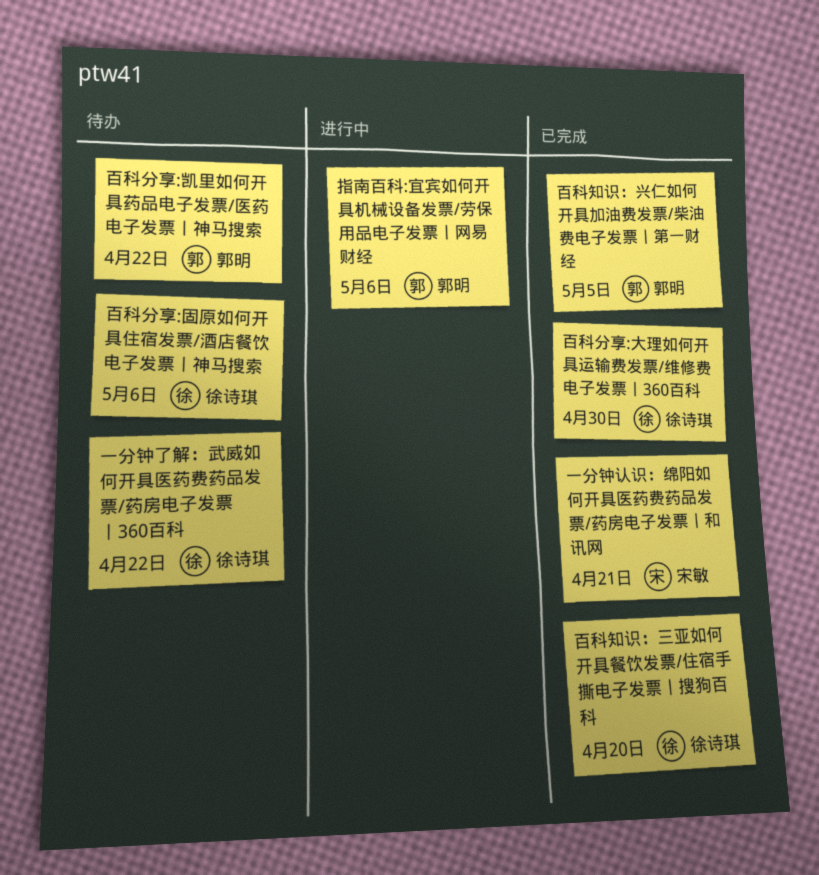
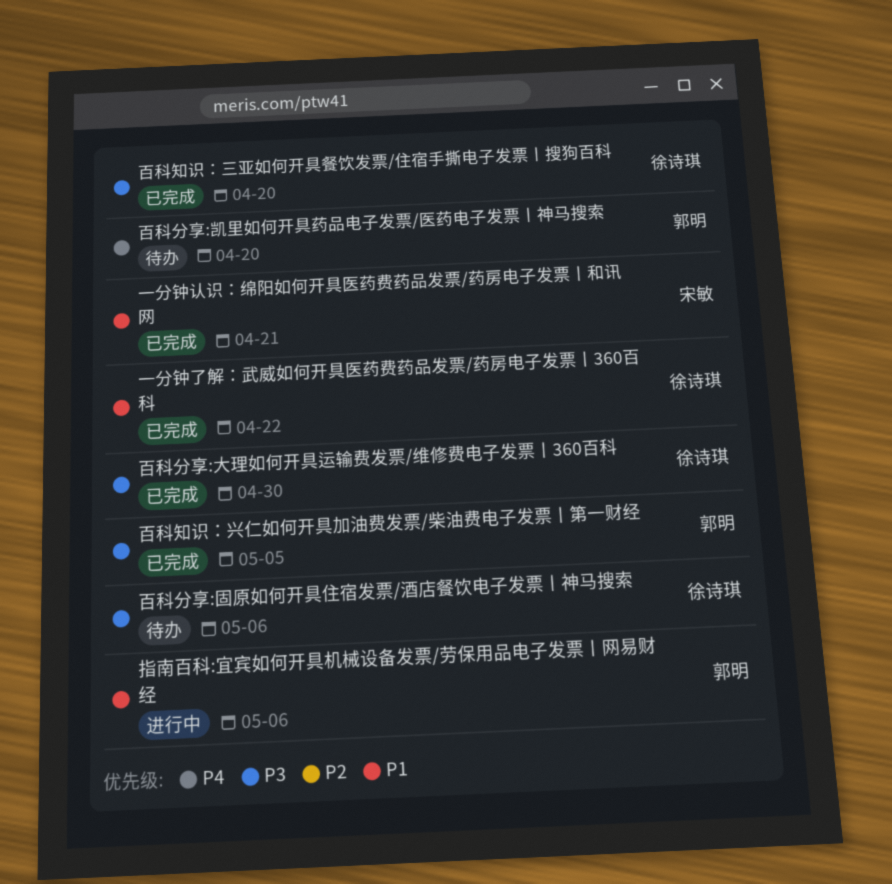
一分钟了解：武威如何开具医药费药品发票/药房电子发票丨360百科, status: 待办 -> 已完成
百科分享:凯里如何开具药品电子发票/医药电子发票丨神马搜索, due: Apr 22 -> Apr 20

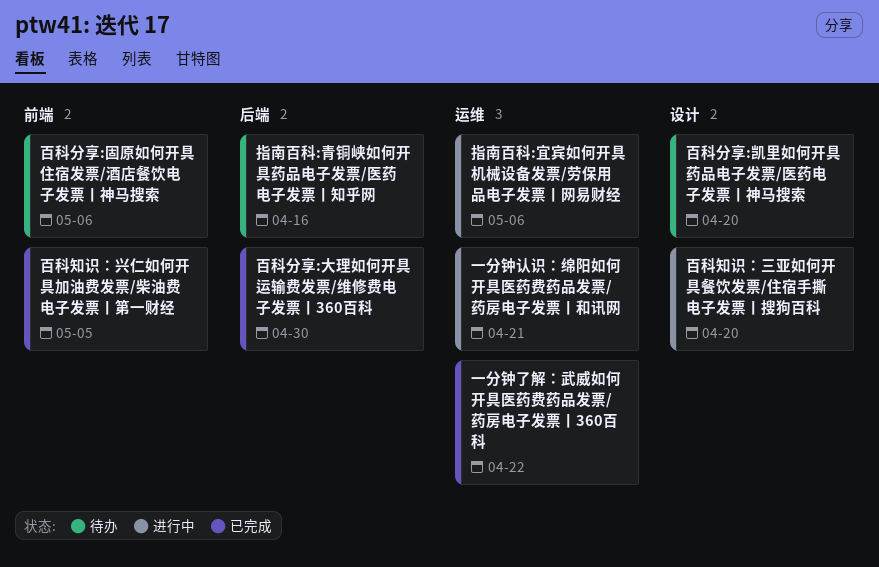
一分钟认识：绵阳如何开具医药费药品发票/药房电子发票丨和讯网, status: 已完成 -> 进行中
指南百科:青铜峡如何开具药品电子发票/医药电子发票丨知乎网: none -> present
百科知识：三亚如何开具餐饮发票/住宿手撕电子发票丨搜狗百科, status: 已完成 -> 进行中

